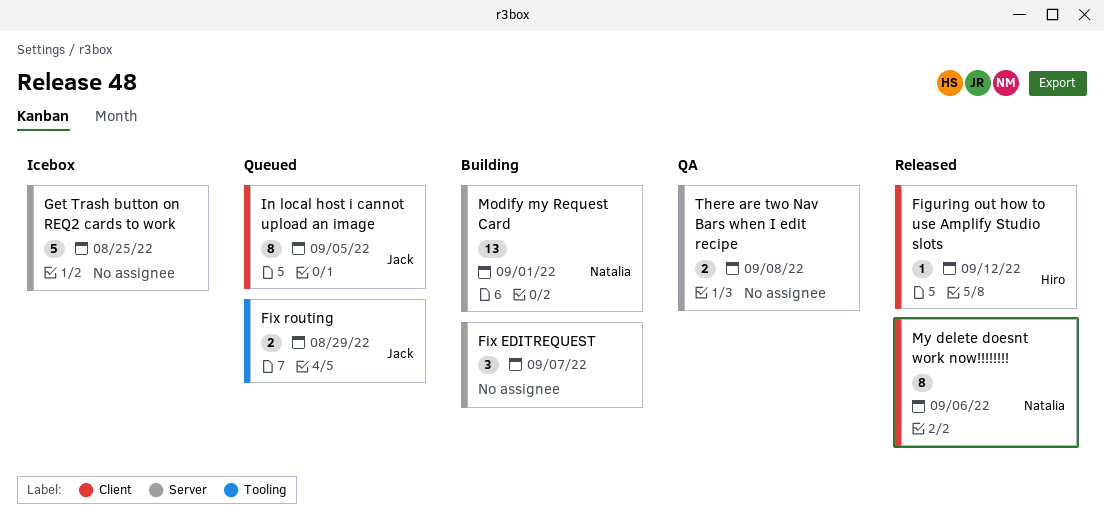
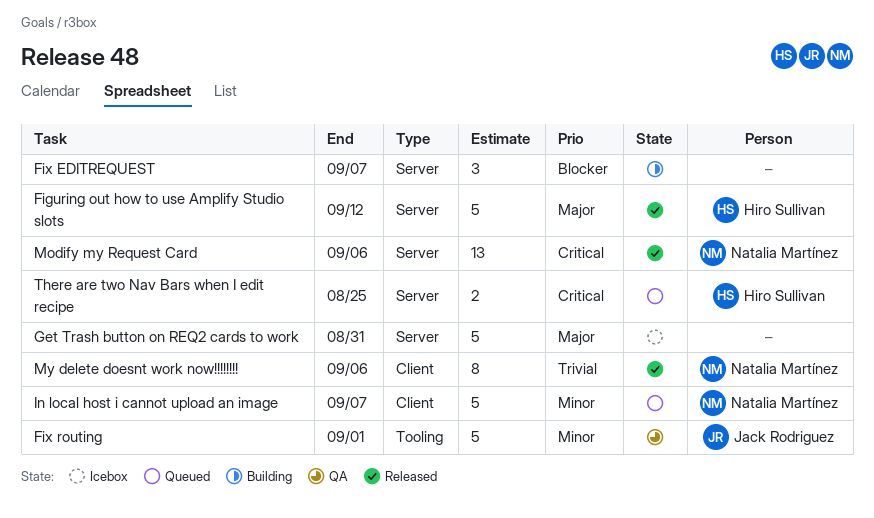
Figuring out how to use Amplify Studio slots, label: Client -> Server
Figuring out how to use Amplify Studio slots, estimate: 1 -> 5
Fix routing, status: Queued -> QA
Fix routing, estimate: 2 -> 5
Fix routing, due: Aug 29 -> Sep 1
Get Trash button on REQ2 cards to work, due: Aug 25 -> Aug 31
In local host i cannot upload an image, owner: Jack Rodriguez -> Natalia Martínez
In local host i cannot upload an image, estimate: 8 -> 5
In local host i cannot upload an image, due: Sep 5 -> Sep 7
Modify my Request Card, status: Building -> Released
Modify my Request Card, due: Sep 1 -> Sep 6
There are two Nav Bars when I edit recipe, status: QA -> Queued
There are two Nav Bars when I edit recipe, owner: none -> Hiro Sullivan
There are two Nav Bars when I edit recipe, due: Sep 8 -> Aug 25

